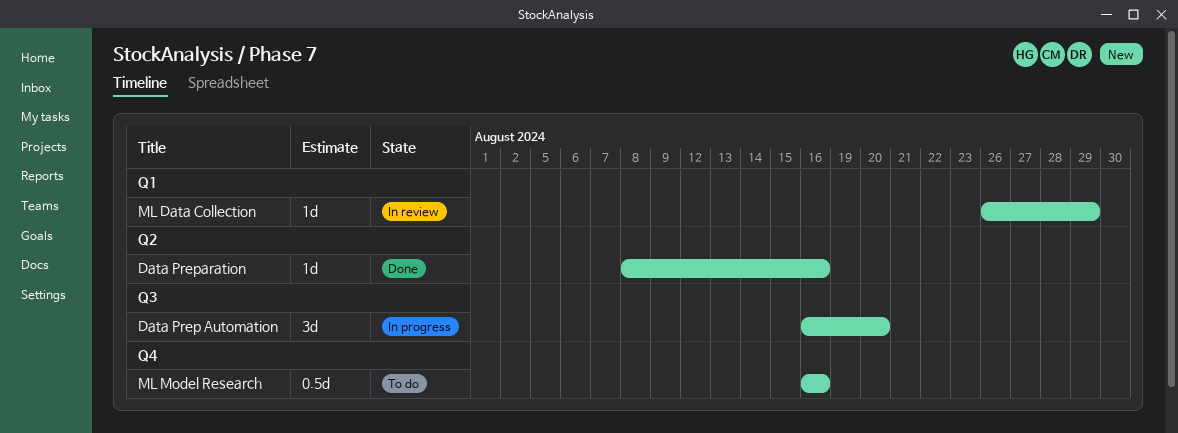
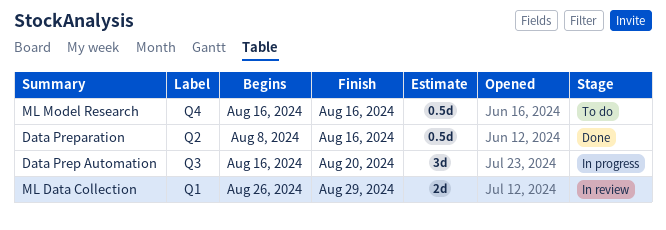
Data Preparation, estimate: 1d -> 0.5d
ML Data Collection, estimate: 1d -> 2d

